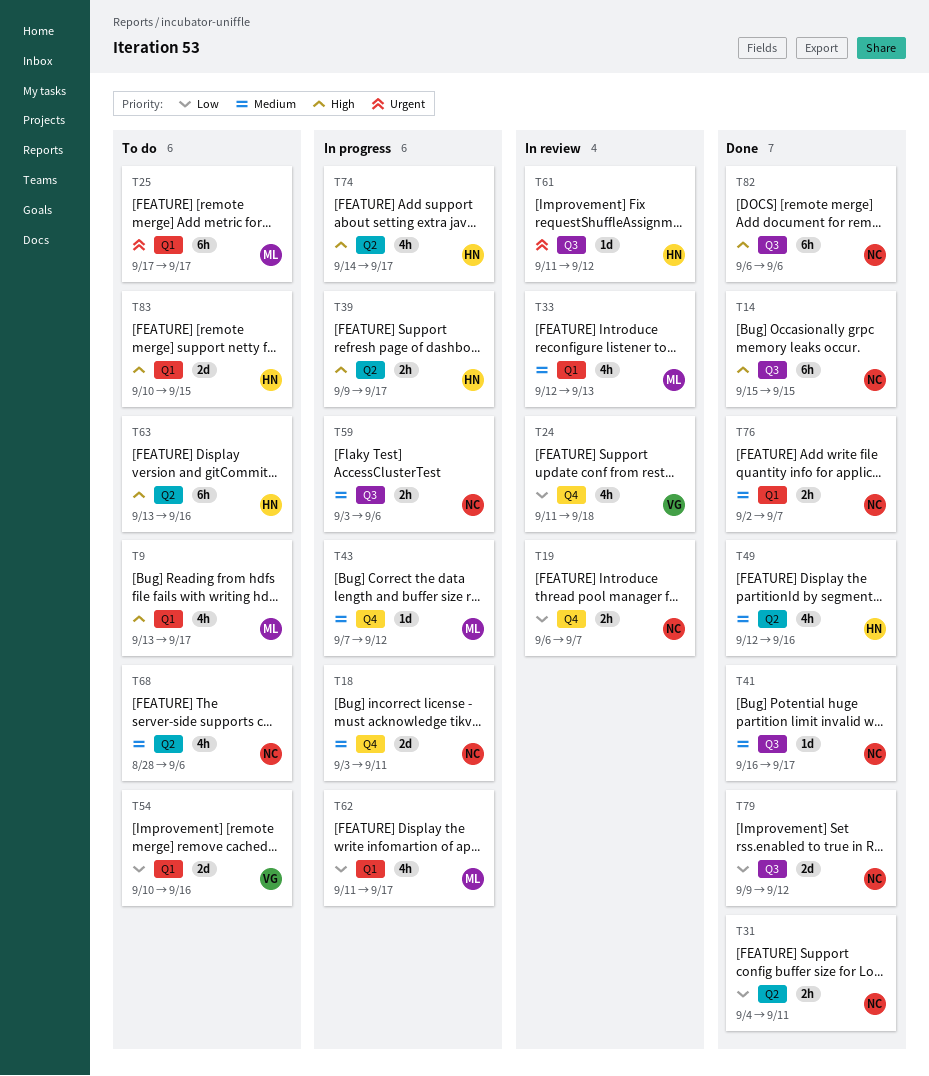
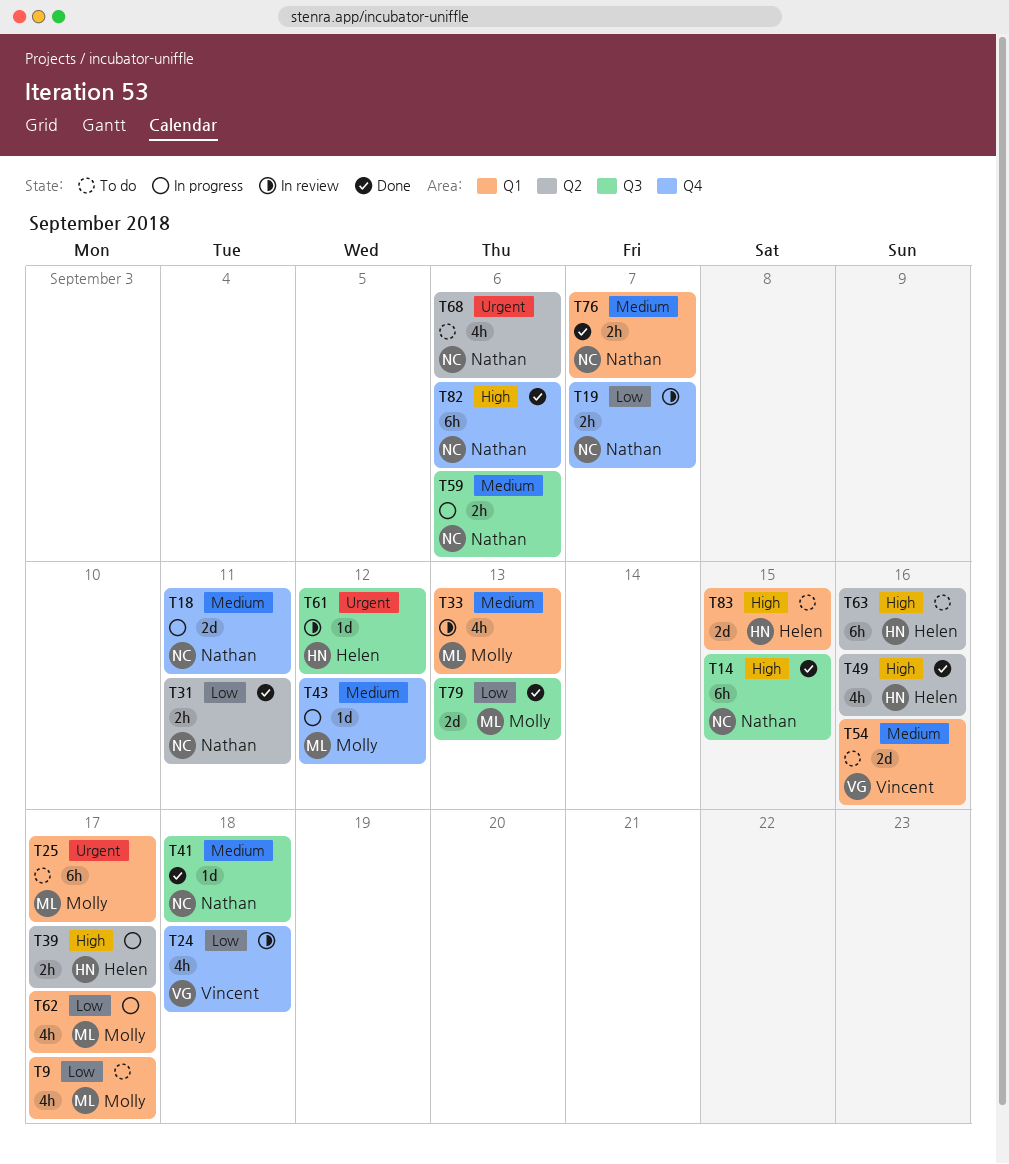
T9, priority: High -> Low
T41, due: Sep 17 -> Sep 18
T49, priority: Medium -> High
T54, priority: Low -> Medium
T68, priority: Medium -> Urgent
T74: present -> none
T79, owner: Nathan -> Molly
T79, due: Sep 12 -> Sep 13
T82, label: Q3 -> Q4

